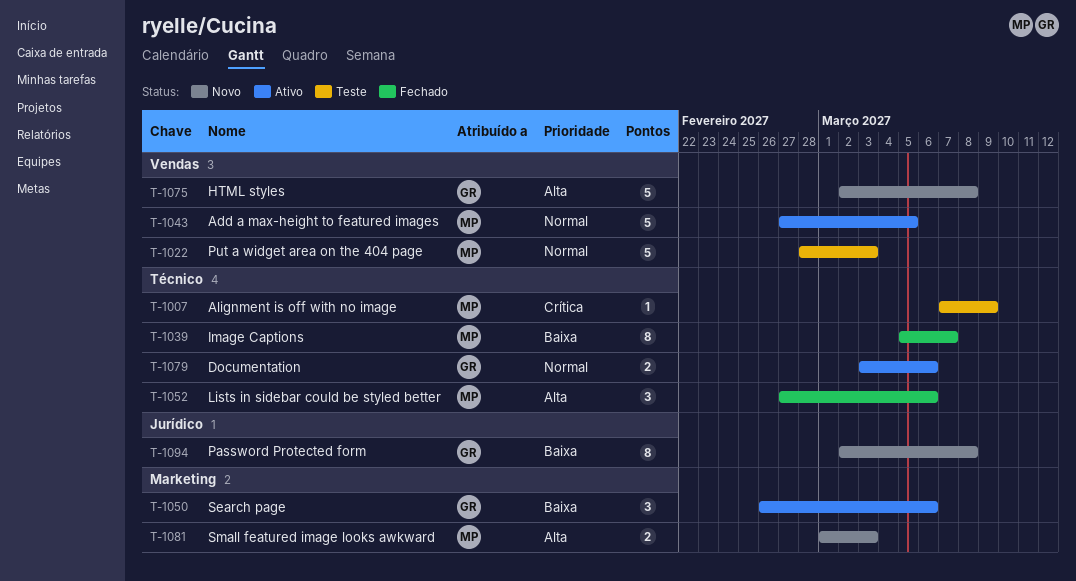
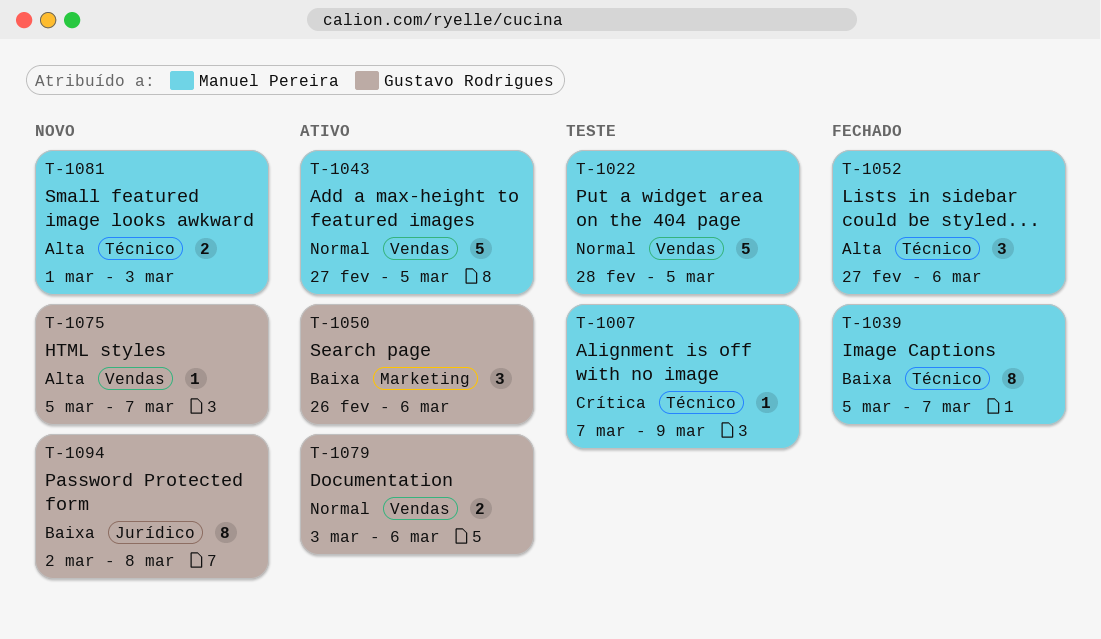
T-1022, due: Mar 3 -> Mar 5
T-1075, estimate: 5 -> 1
T-1075, start: Mar 2 -> Mar 5
T-1075, due: Mar 8 -> Mar 7
T-1079, label: Técnico -> Vendas
T-1081, label: Marketing -> Técnico

